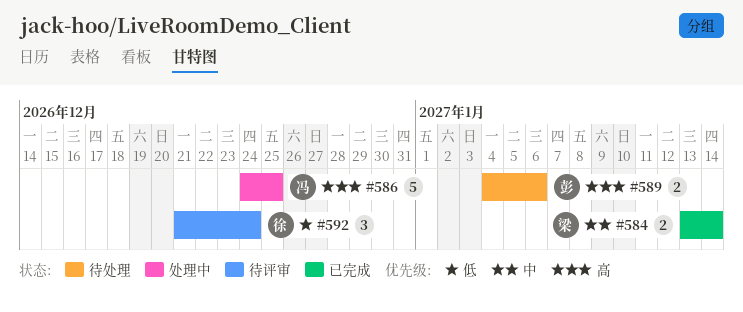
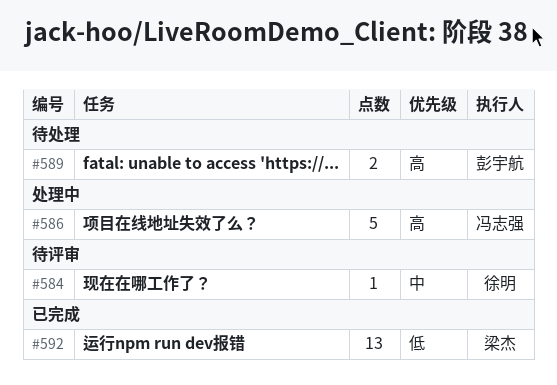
#584, status: 已完成 -> 待评审
#584, owner: 梁杰 -> 徐明
#584, estimate: 2 -> 1
#592, status: 待评审 -> 已完成
#592, owner: 徐明 -> 梁杰
#592, estimate: 3 -> 13

